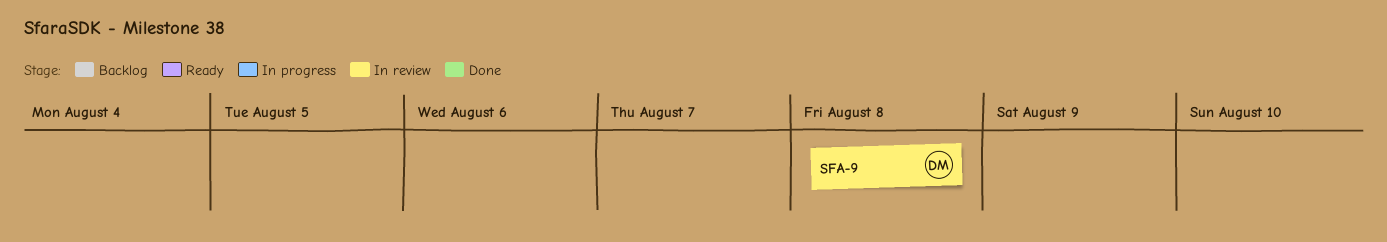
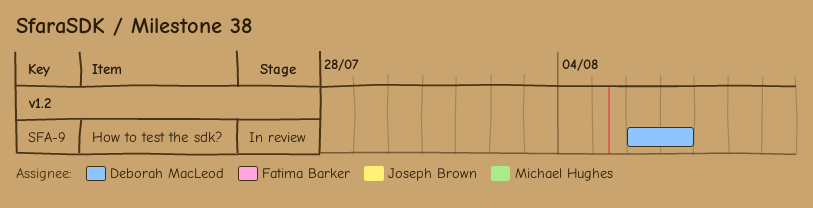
SFA-9, due: Aug 8 -> Aug 7

